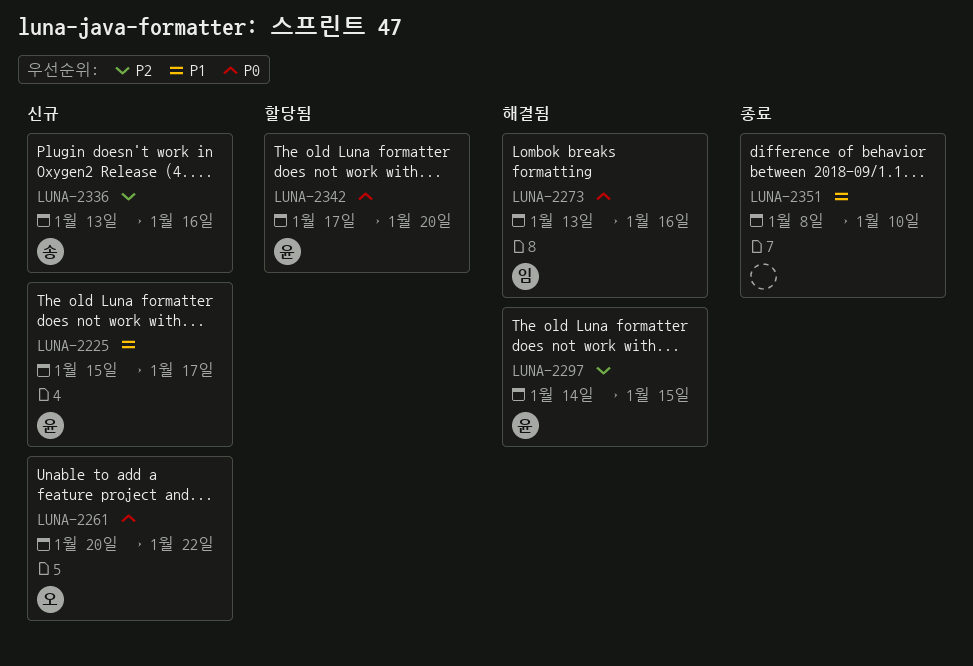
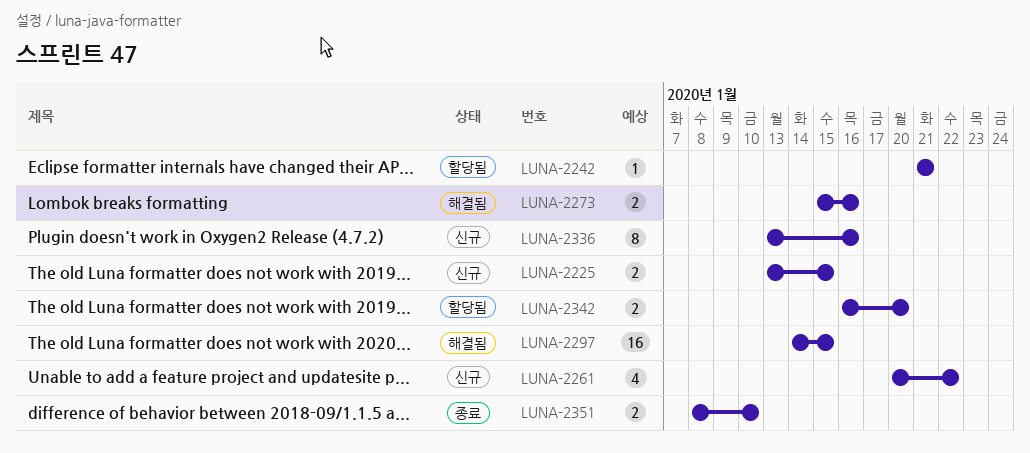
LUNA-2225, start: Jan 15 -> Jan 13
LUNA-2225, due: Jan 17 -> Jan 15
LUNA-2242: none -> present
LUNA-2273, start: Jan 13 -> Jan 15
LUNA-2342, start: Jan 17 -> Jan 16

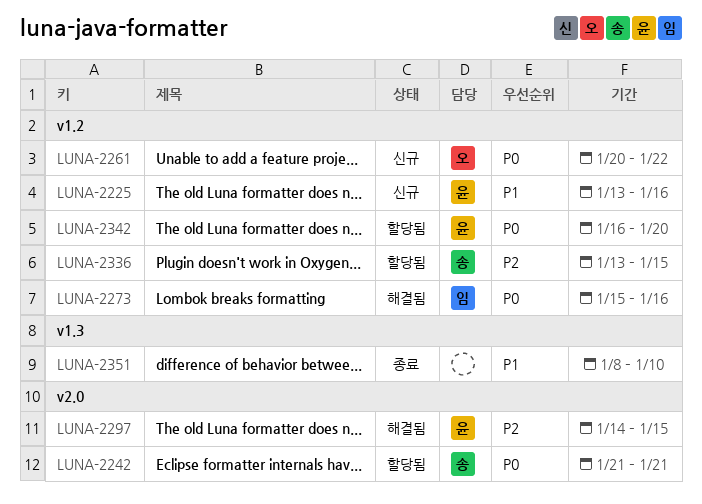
LUNA-2225, due: Jan 15 -> Jan 16
LUNA-2336, status: 신규 -> 할당됨
LUNA-2336, due: Jan 16 -> Jan 15

